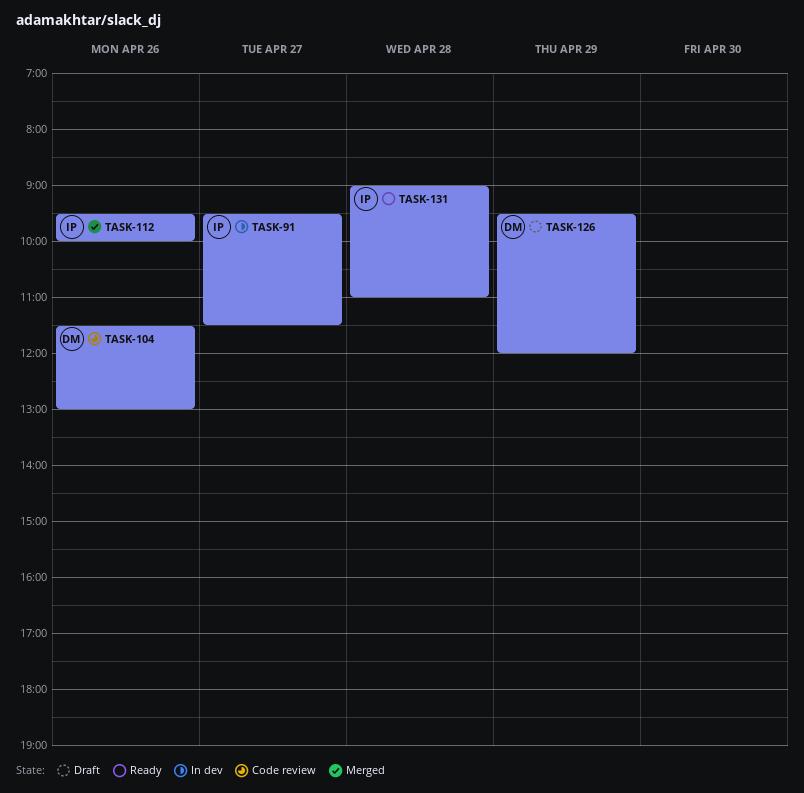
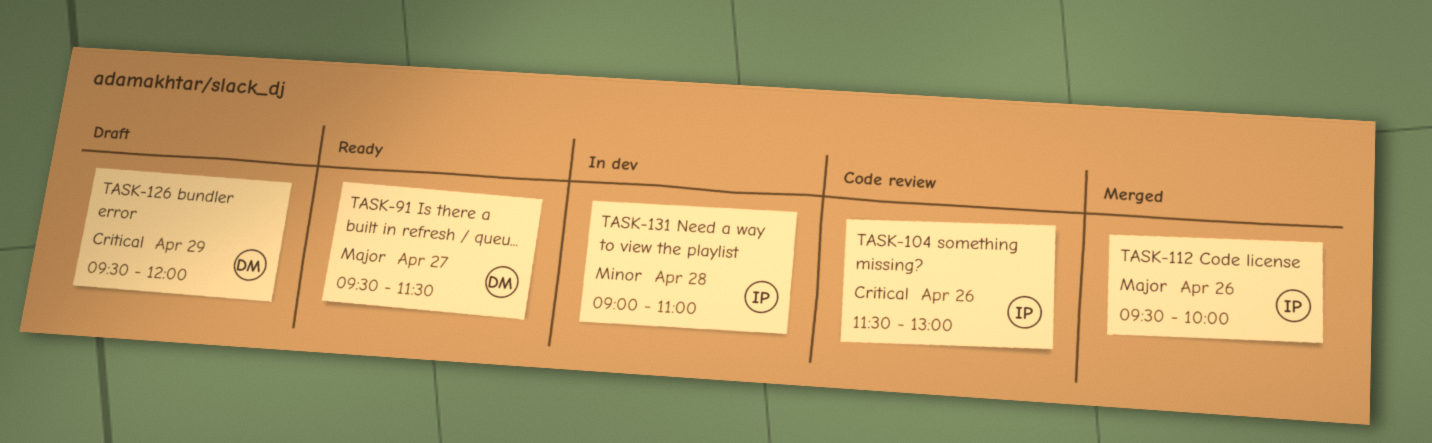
TASK-91, status: In dev -> Ready
TASK-91, owner: IP -> DM
TASK-104, owner: DM -> IP
TASK-131, status: Ready -> In dev

